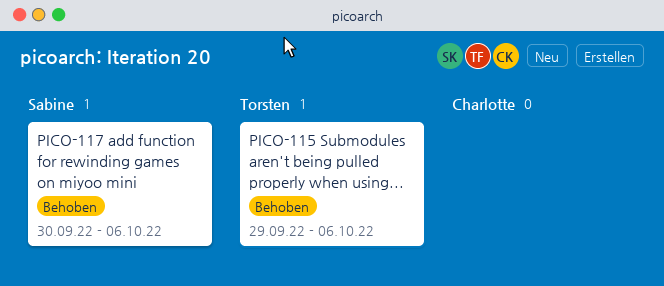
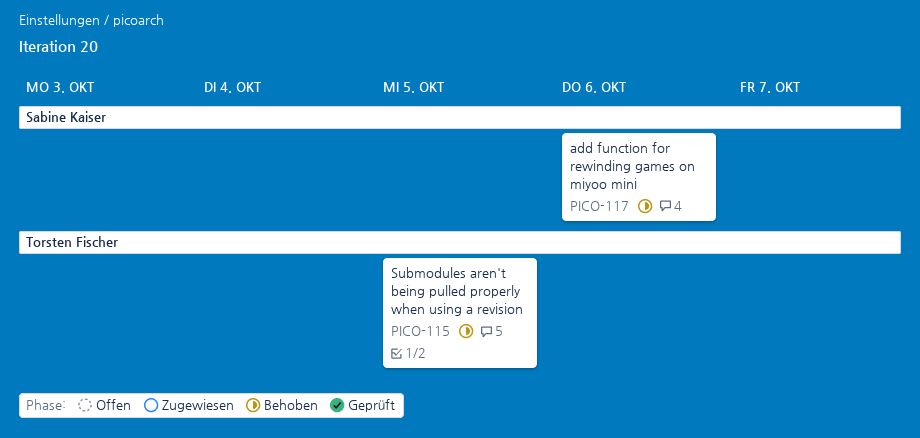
PICO-115, due: Oct 6 -> Oct 5

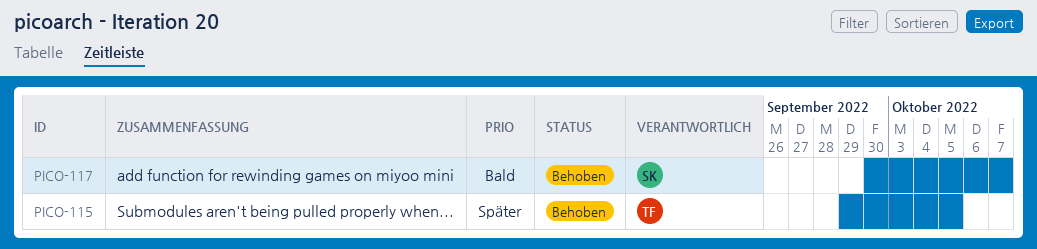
PICO-117, due: Oct 6 -> Oct 7

